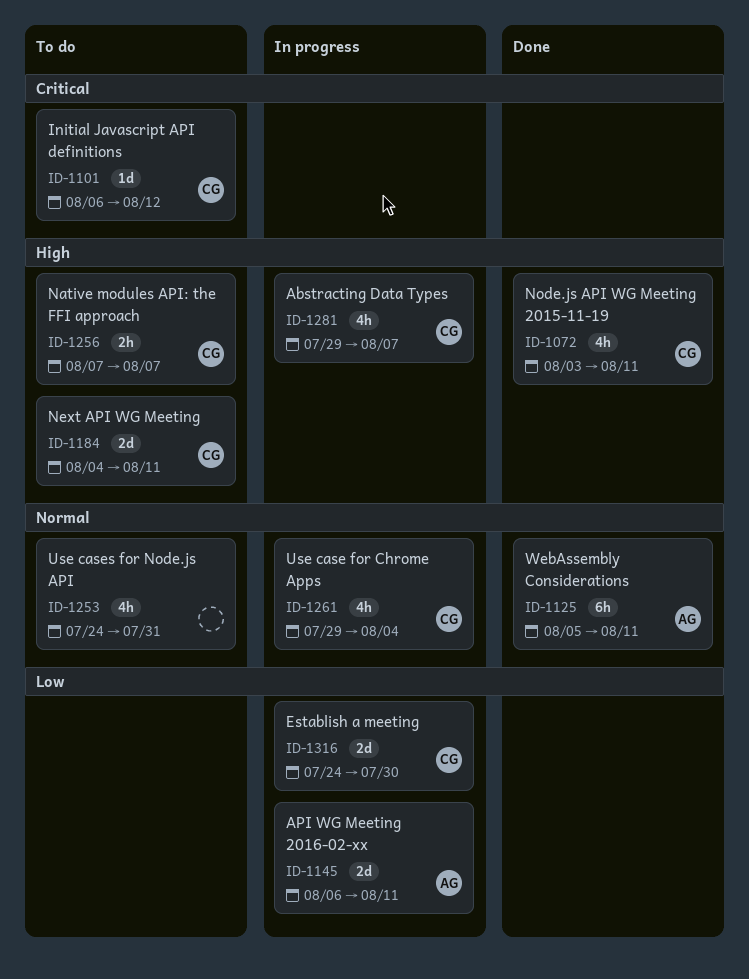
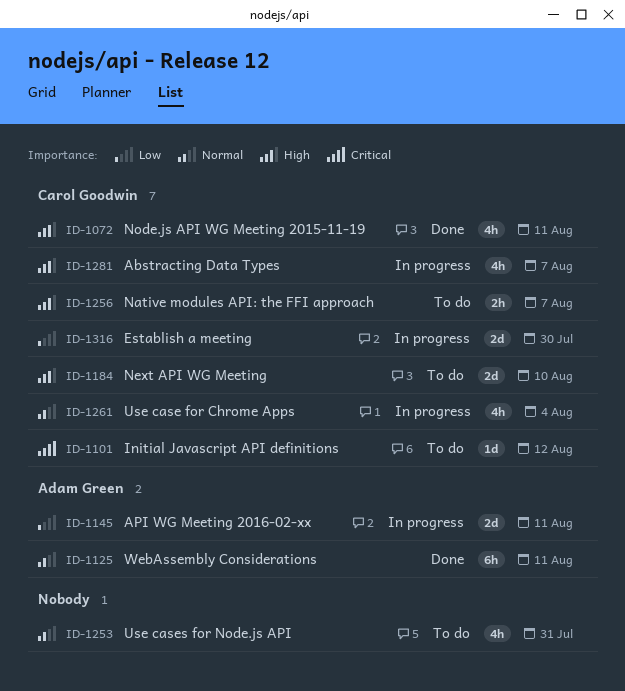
ID-1184, due: Aug 11 -> Aug 10

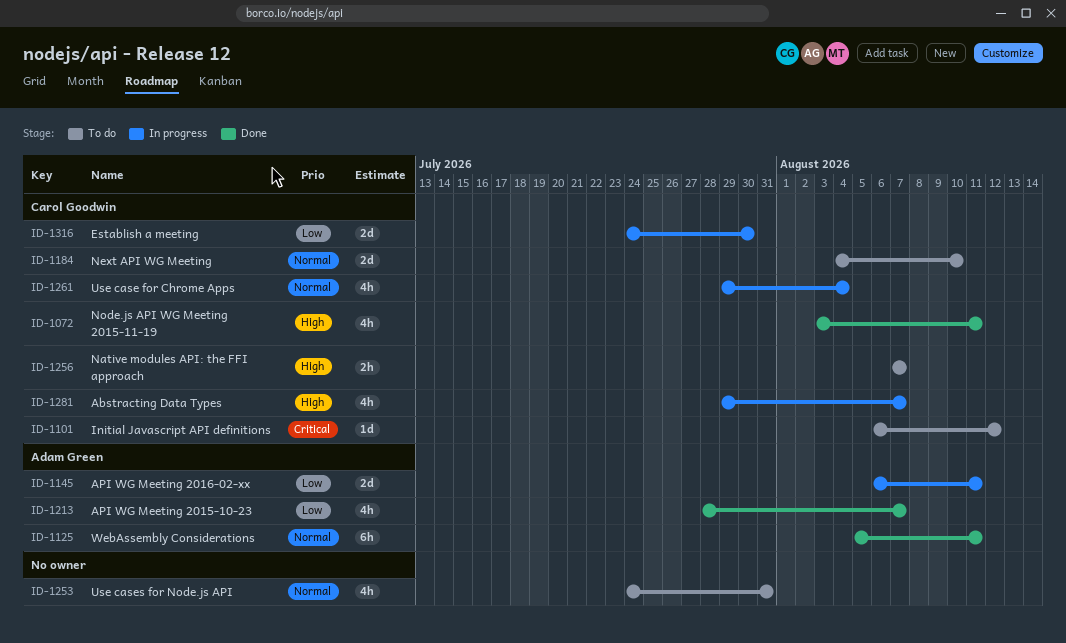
ID-1184, priority: High -> Normal
ID-1213: none -> present

